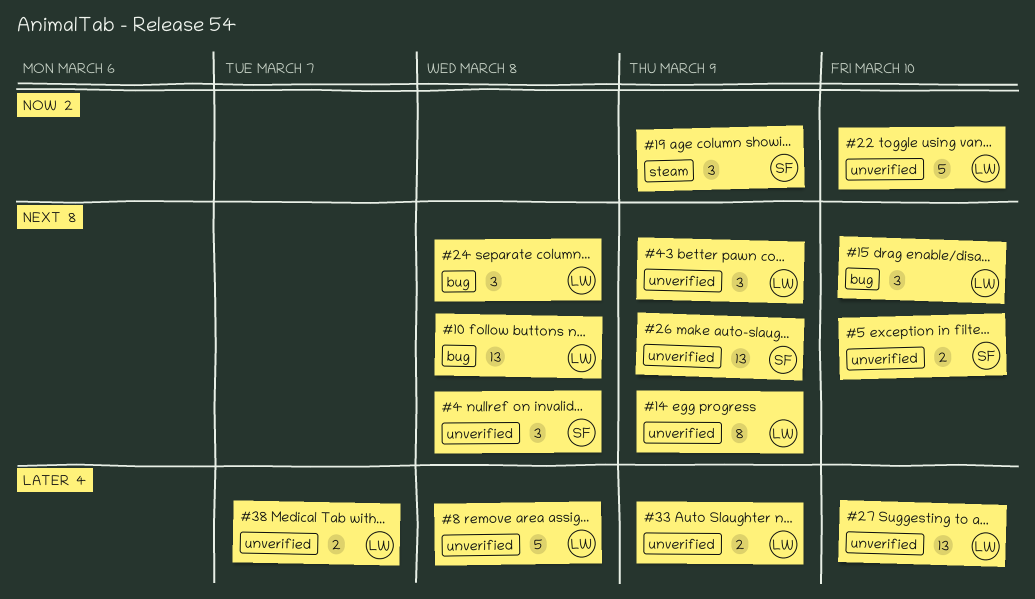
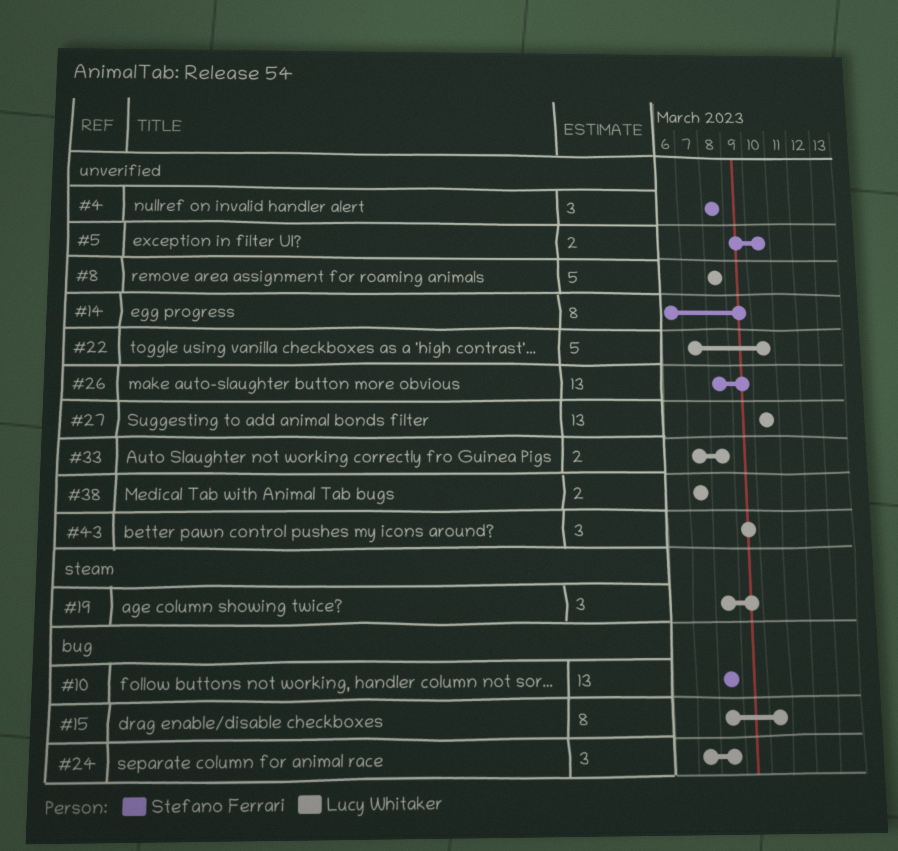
#10, owner: Lucy Whitaker -> Stefano Ferrari
#14, owner: Lucy Whitaker -> Stefano Ferrari
#15, estimate: 3 -> 8
#19, owner: Stefano Ferrari -> Lucy Whitaker
#33, due: Mar 9 -> Mar 8

